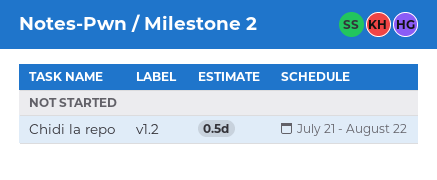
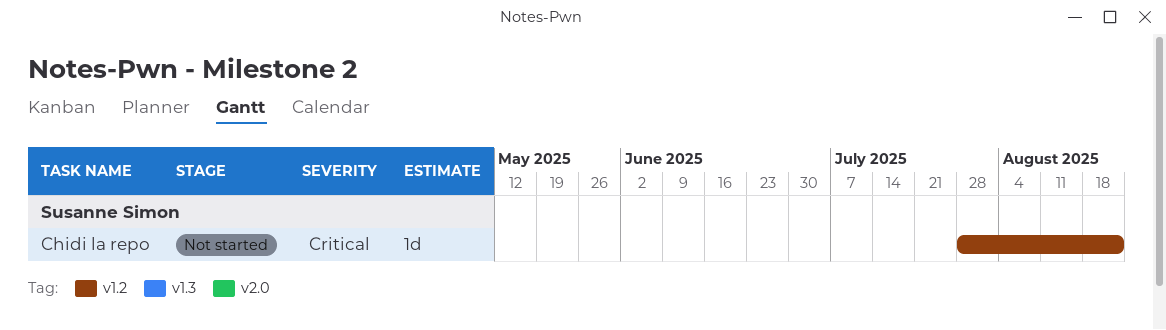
Chidi la repo, estimate: 0.5d -> 1d
Chidi la repo, start: Jul 21 -> Jul 28

